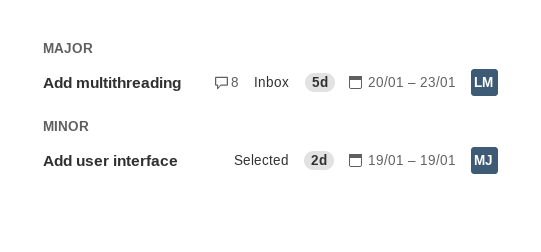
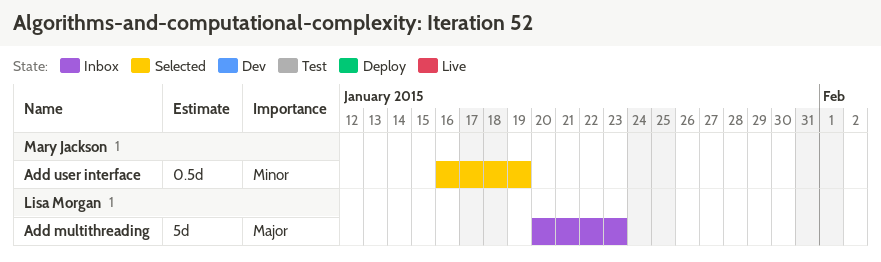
Add user interface, estimate: 2d -> 0.5d
Add user interface, start: Jan 19 -> Jan 16

